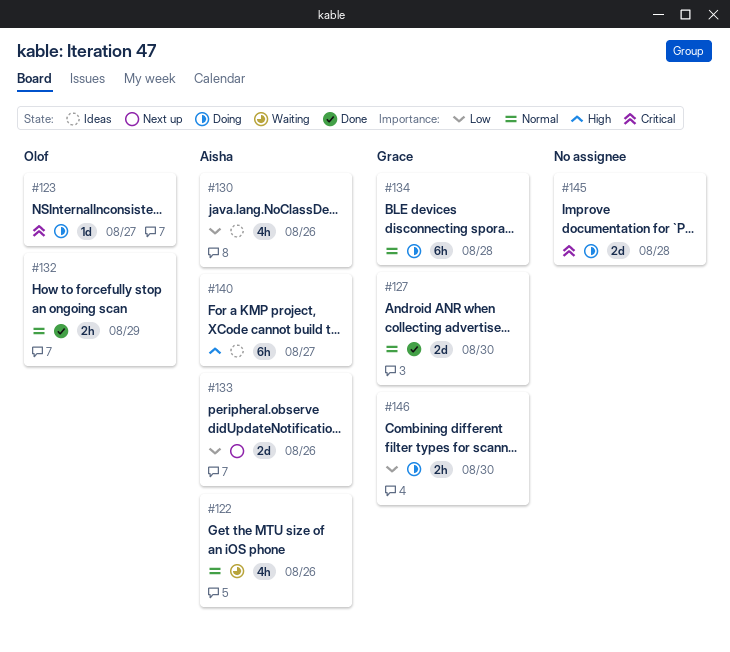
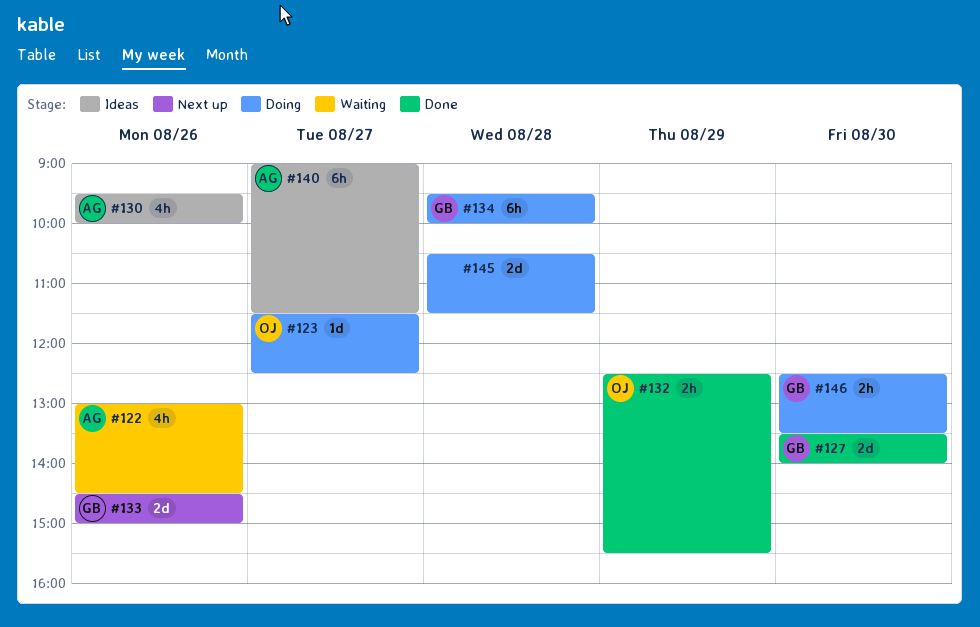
#133, owner: Aisha -> Grace

